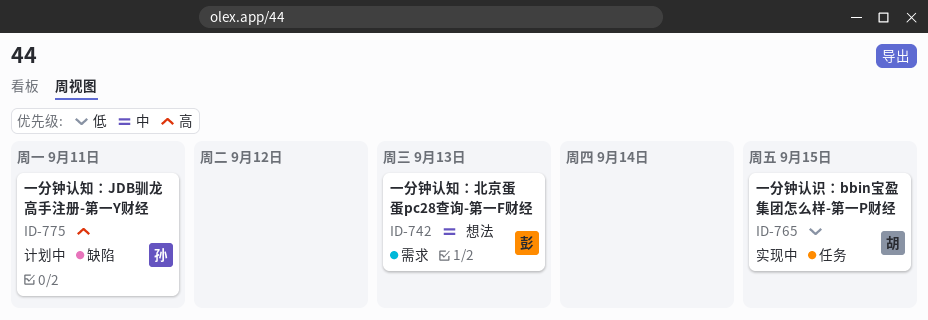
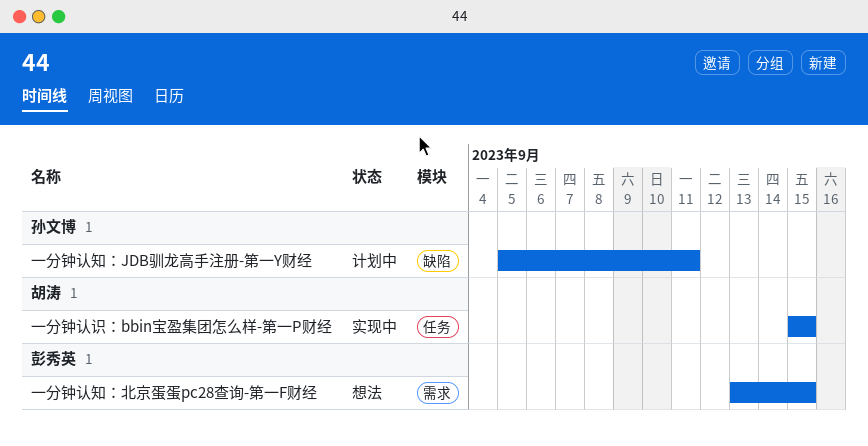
一分钟认知：北京蛋蛋pc28查询-第一F财经, due: Sep 13 -> Sep 15

